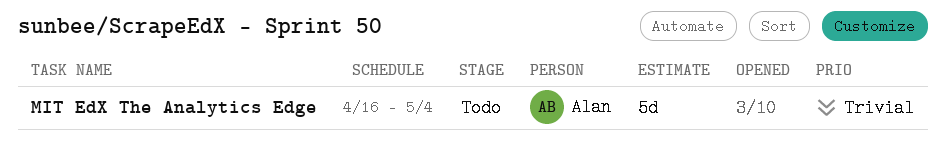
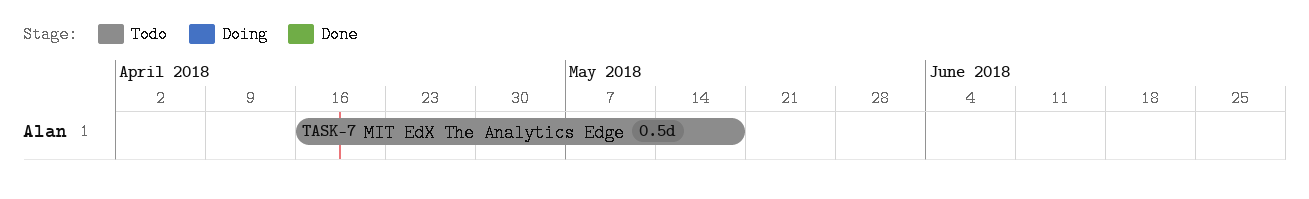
MIT EdX The Analytics Edge, estimate: 5d -> 0.5d
MIT EdX The Analytics Edge, due: May 4 -> May 18

